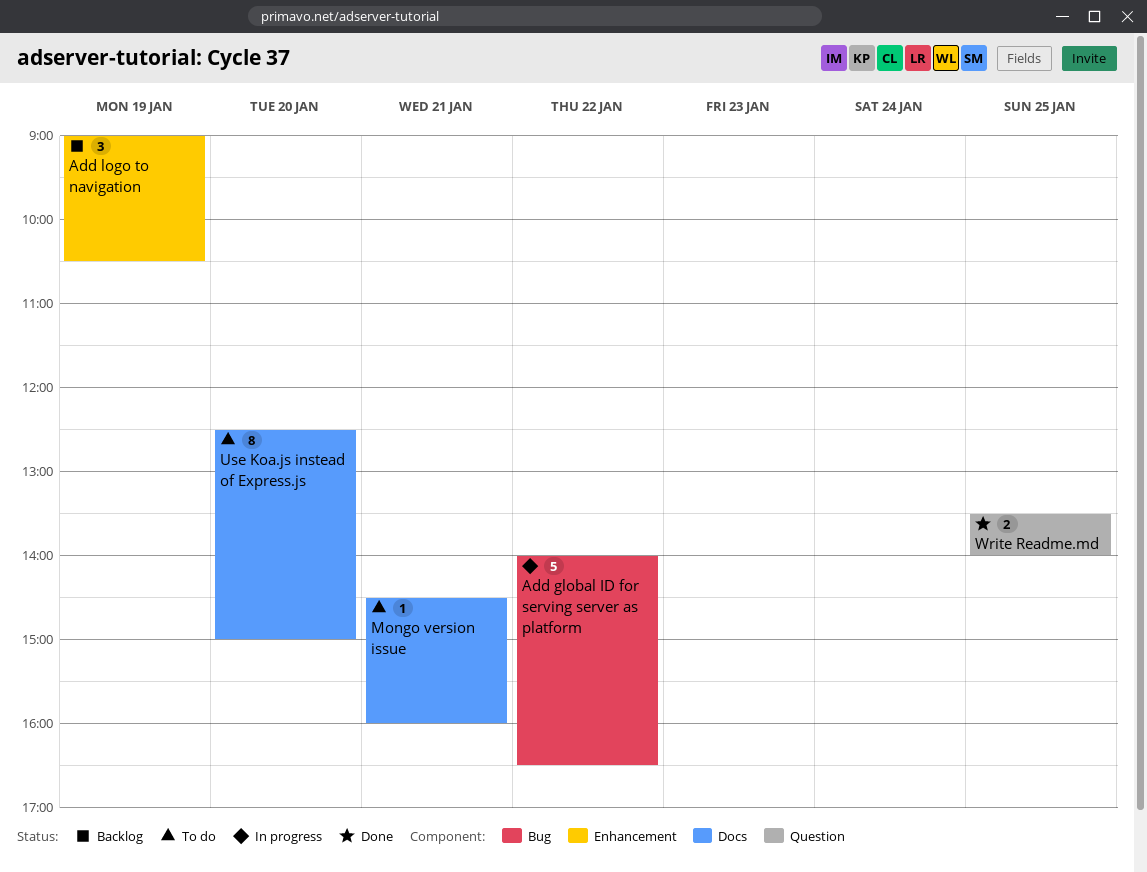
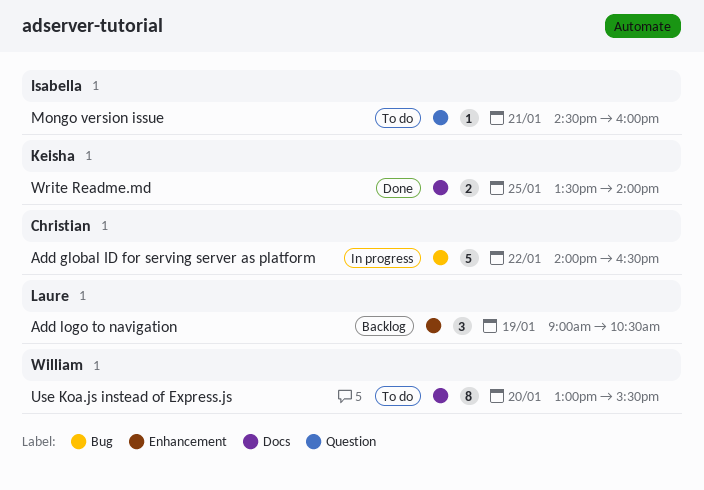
Mongo version issue, label: Docs -> Question
Use Koa.js instead of Express.js, begins: 12:30 -> 13:00
Use Koa.js instead of Express.js, ends: 15:00 -> 15:30
Write Readme.md, label: Question -> Docs

